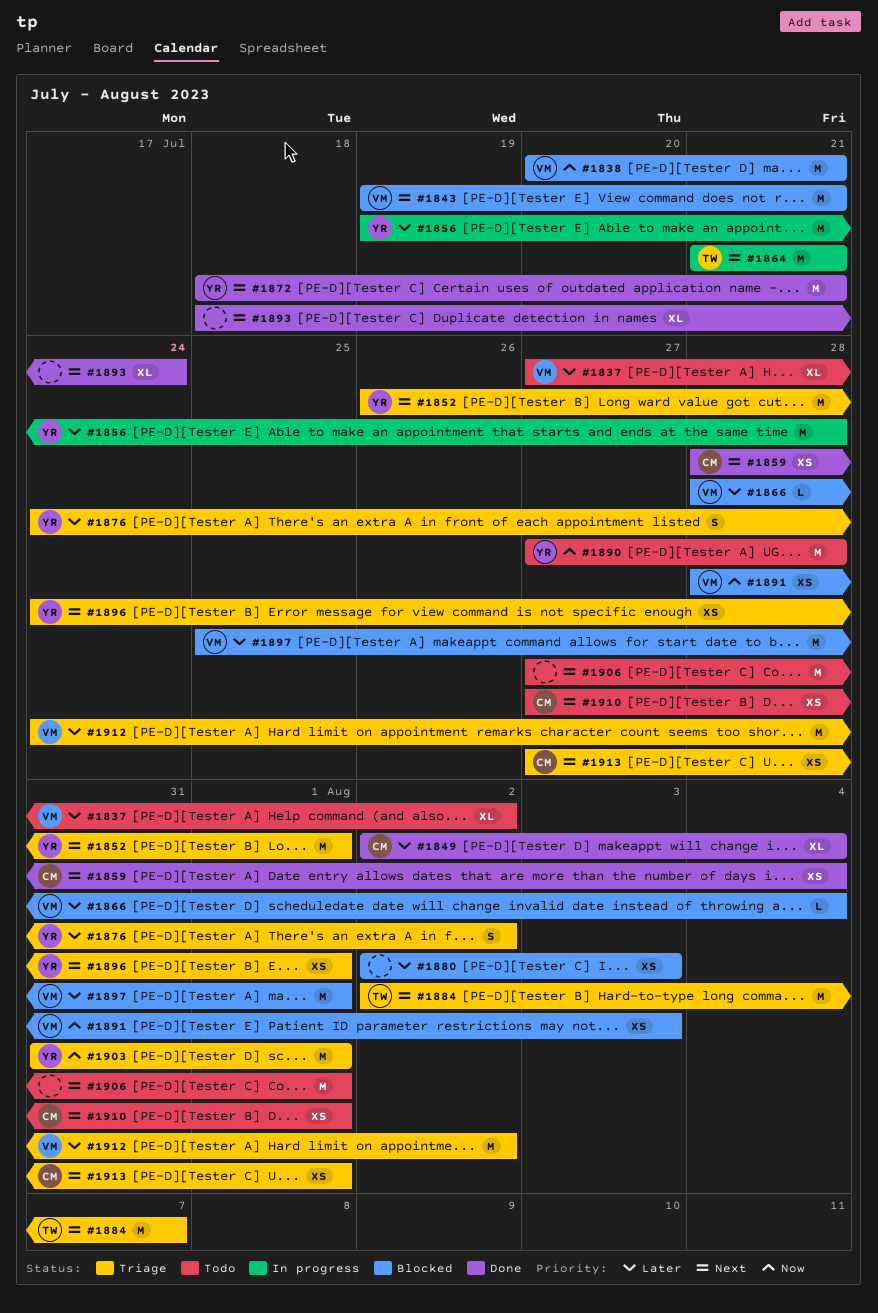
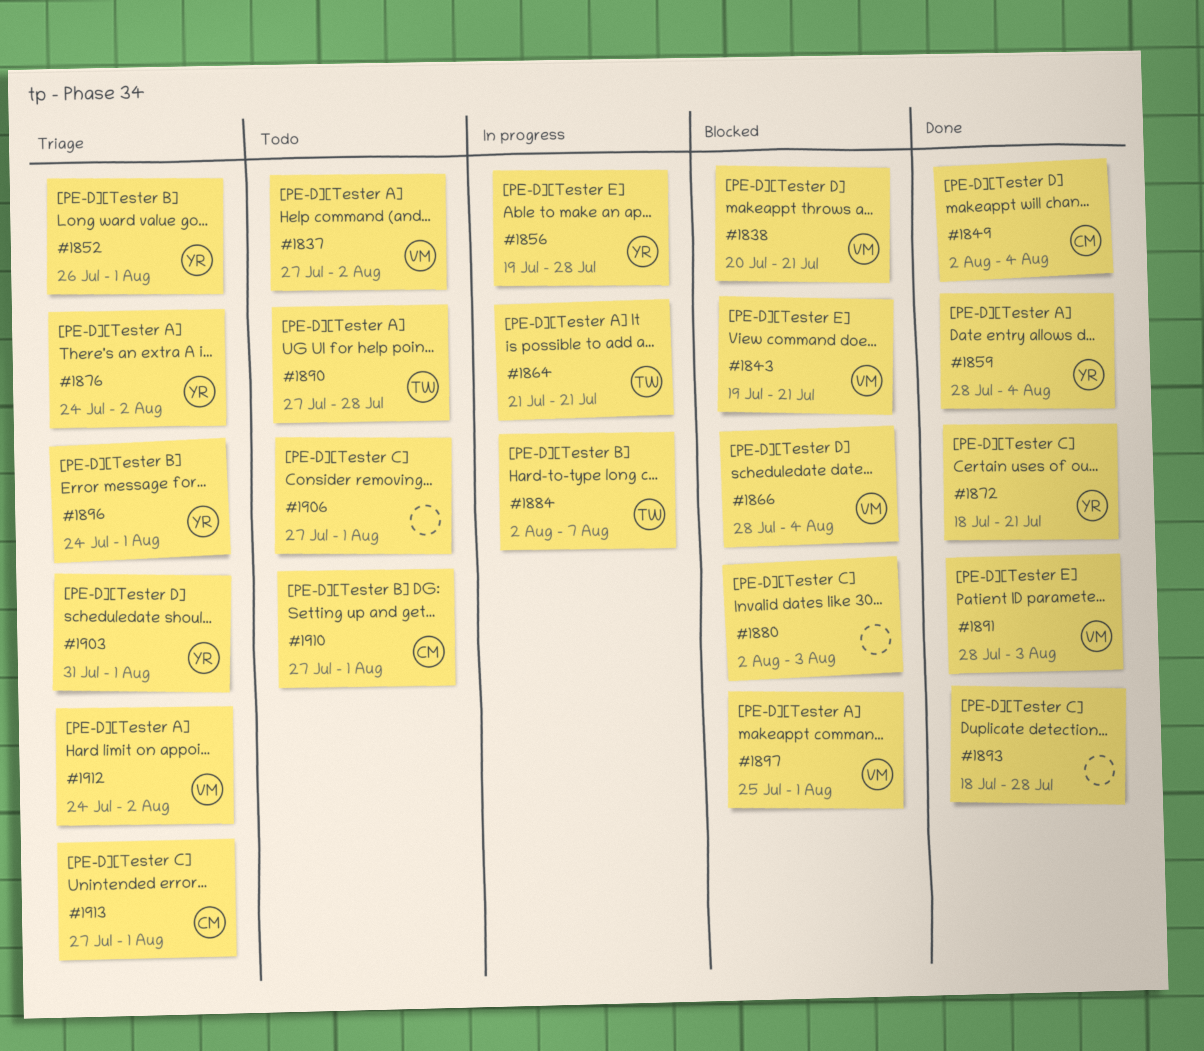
#1859, owner: CM -> YR
#1884, status: Triage -> In progress
#1890, owner: YR -> TW
#1891, status: Blocked -> Done
#1893, due: Jul 24 -> Jul 28

